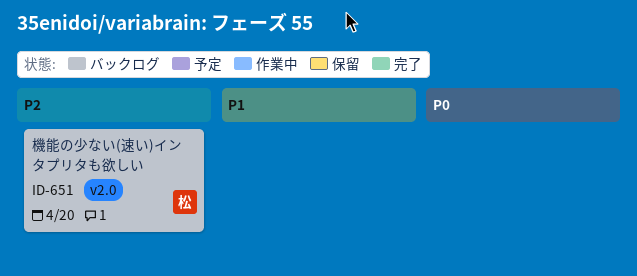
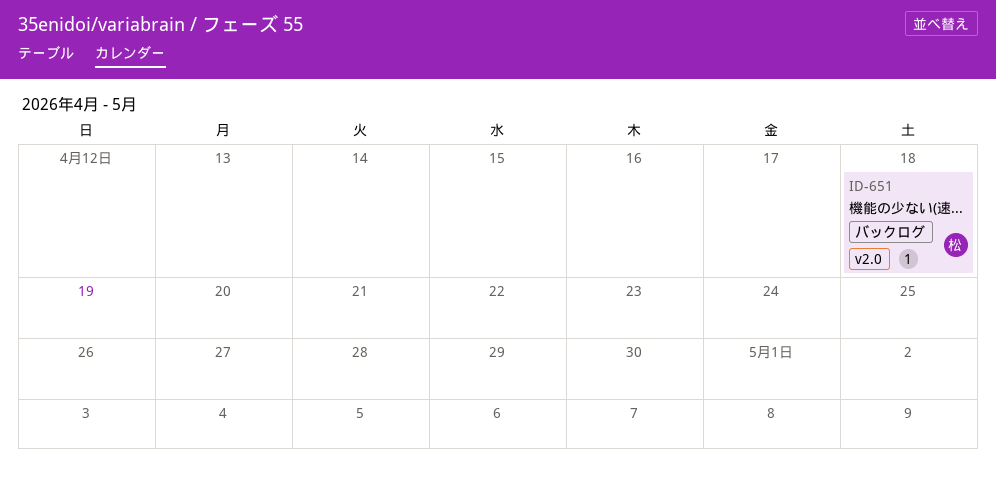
ID-651, due: Apr 20 -> Apr 18

